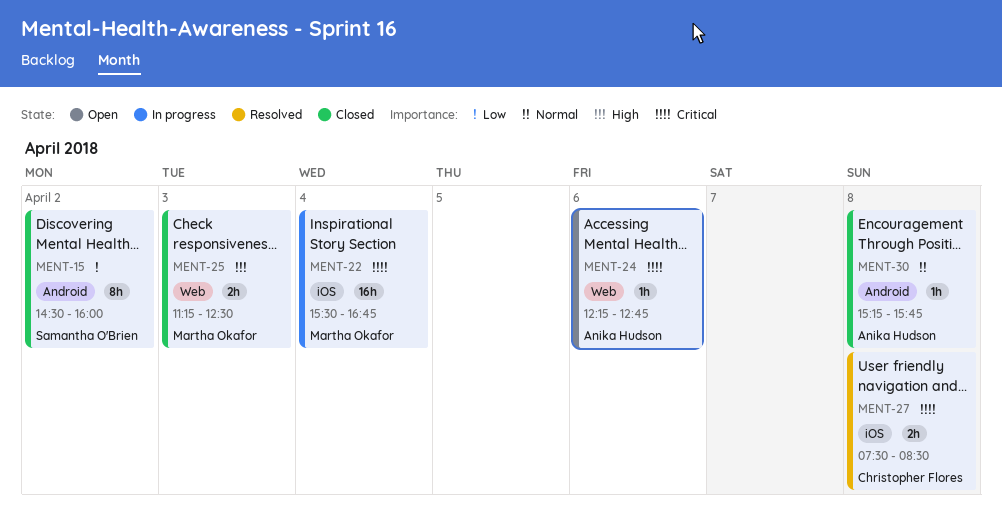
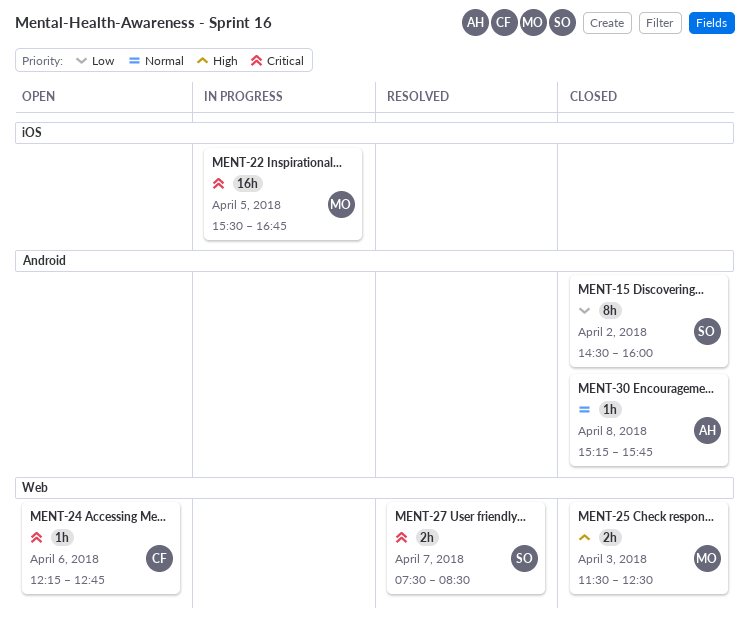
MENT-22, day: Apr 4 -> Apr 5
MENT-24, owner: Anika Hudson -> Christopher Flores
MENT-25, begins: 11:15 -> 11:30
MENT-27, owner: Christopher Flores -> Samantha O'Brien
MENT-27, label: iOS -> Web
MENT-27, day: Apr 8 -> Apr 7

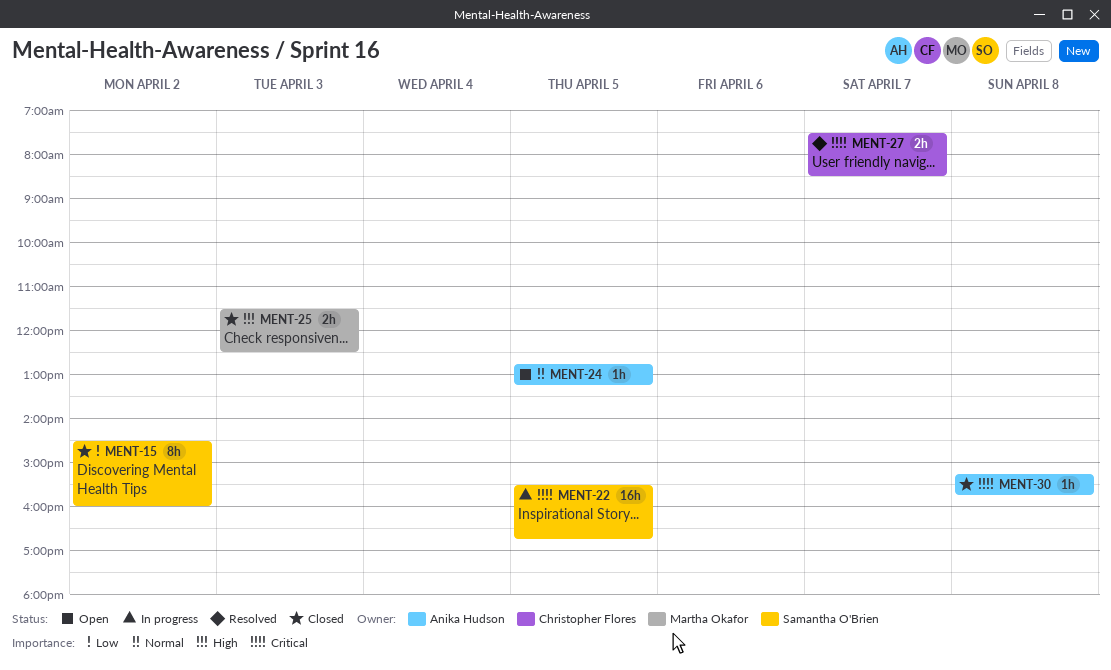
MENT-22, owner: Martha Okafor -> Samantha O'Brien
MENT-24, owner: Christopher Flores -> Anika Hudson
MENT-24, priority: Critical -> Normal
MENT-24, day: Apr 6 -> Apr 5
MENT-24, begins: 12:15 -> 12:45
MENT-24, ends: 12:45 -> 13:15
MENT-27, owner: Samantha O'Brien -> Christopher Flores
MENT-30, priority: Normal -> Critical

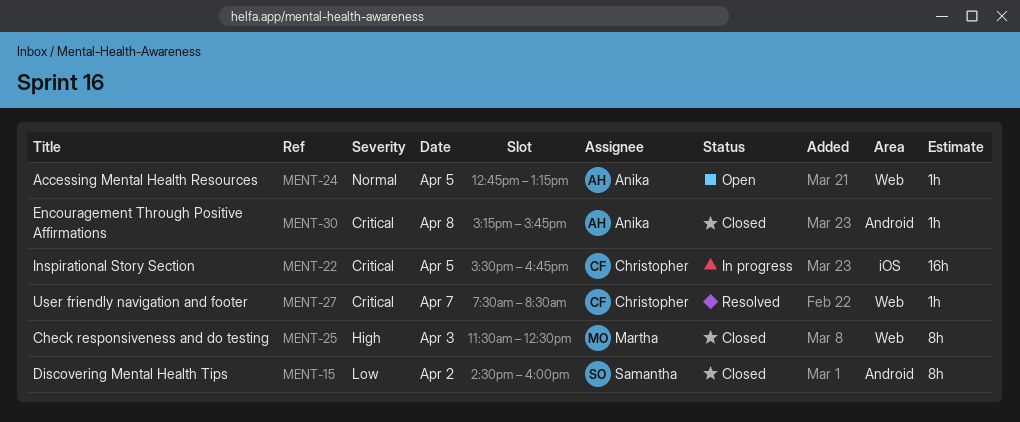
MENT-22, owner: Samantha O'Brien -> Christopher Flores
MENT-25, estimate: 2h -> 8h
MENT-27, estimate: 2h -> 1h

